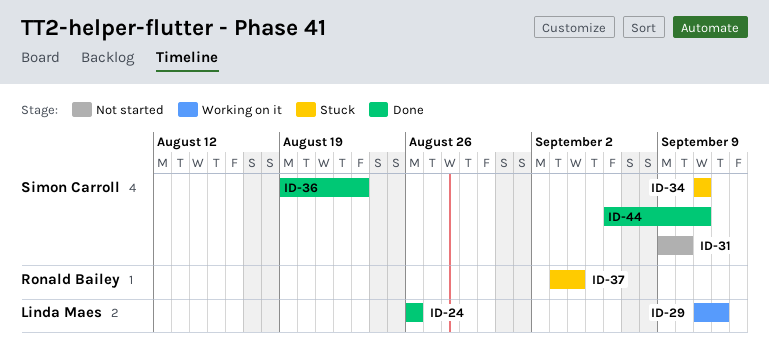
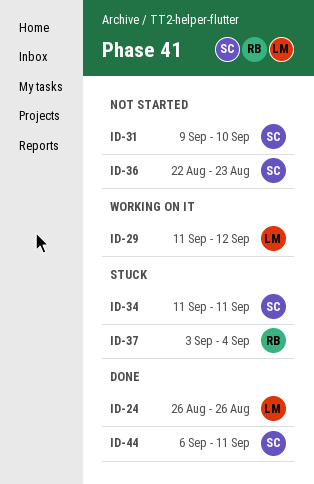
ID-36, status: Done -> Not started
ID-36, start: Aug 19 -> Aug 22

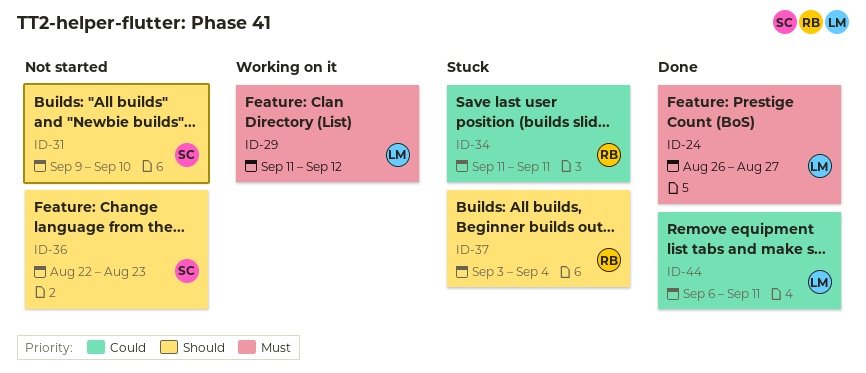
ID-24, due: Aug 26 -> Aug 27
ID-34, owner: SC -> RB
ID-44, owner: SC -> LM

